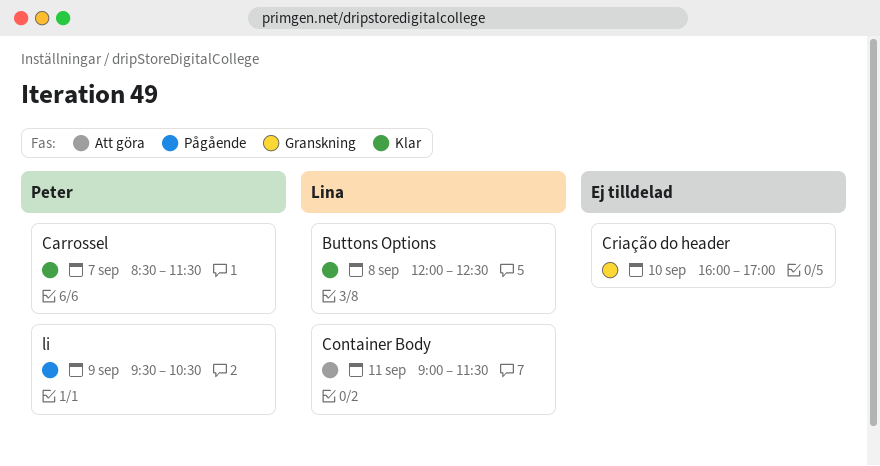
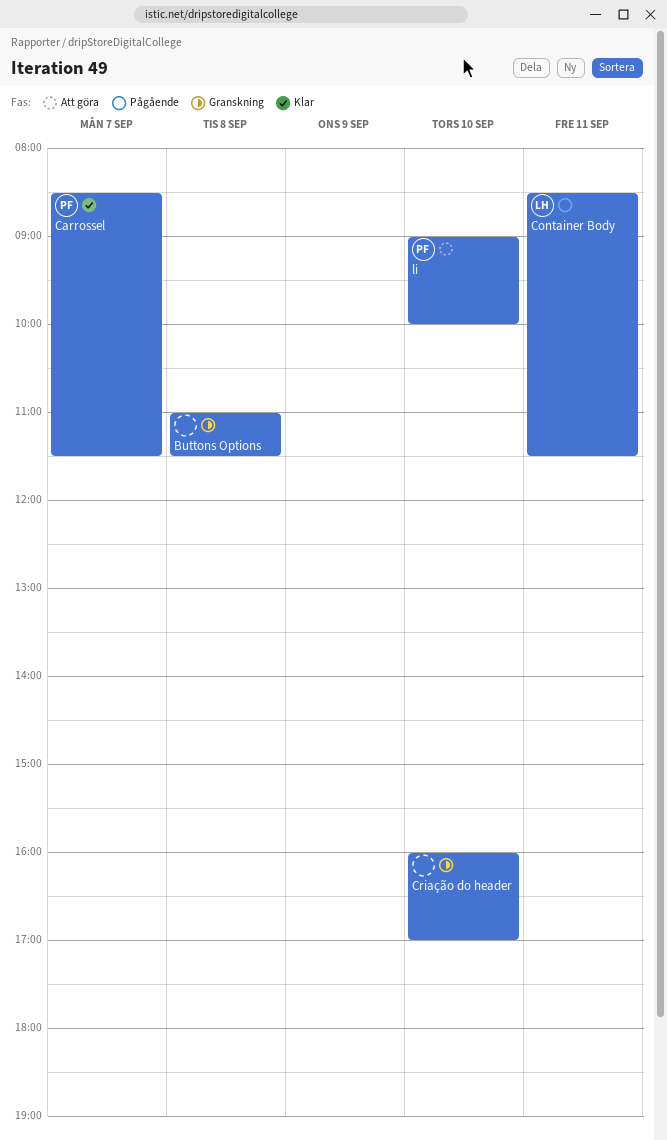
Buttons Options, status: Klar -> Granskning
Buttons Options, owner: Lina -> none
Buttons Options, begins: 12:00 -> 11:00
Buttons Options, ends: 12:30 -> 11:30
Container Body, status: Att göra -> Pågående
Container Body, begins: 09:00 -> 08:30
li, status: Pågående -> Att göra
li, day: Sep 9 -> Sep 10
li, begins: 09:30 -> 09:00
li, ends: 10:30 -> 10:00

